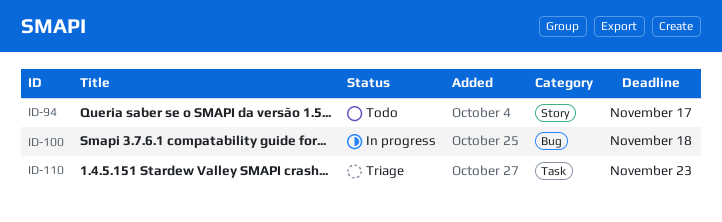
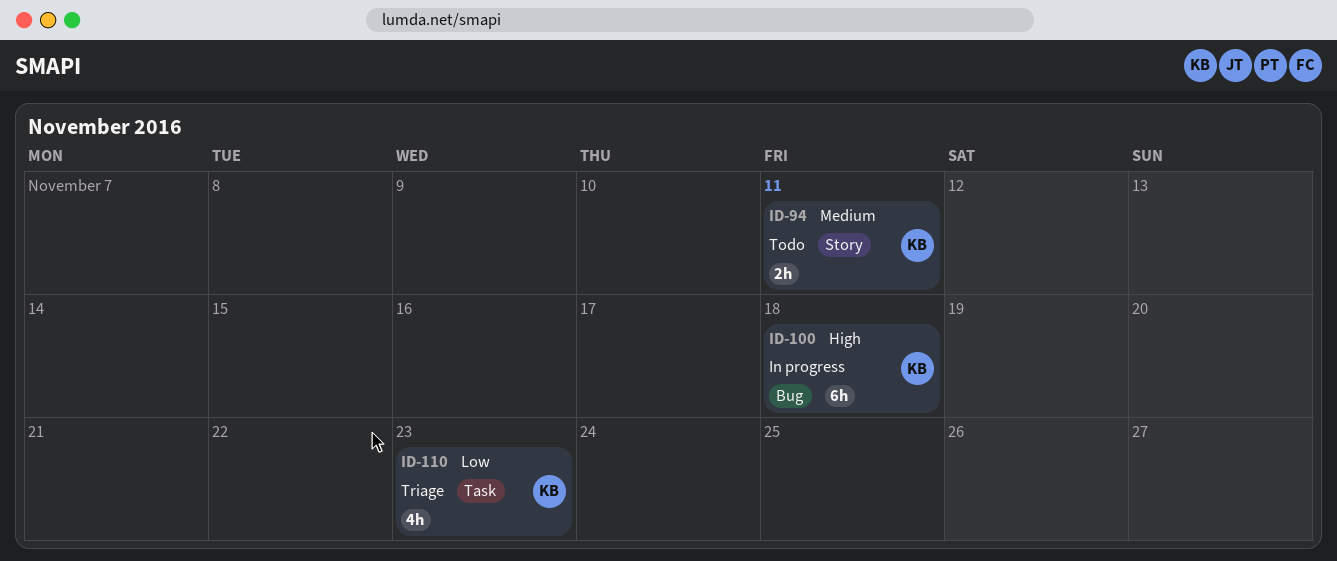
ID-94, due: Nov 17 -> Nov 11

